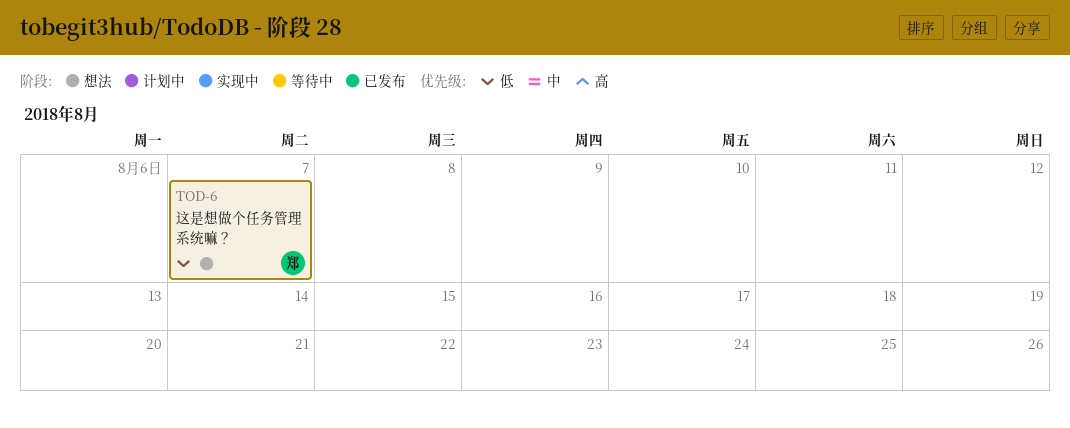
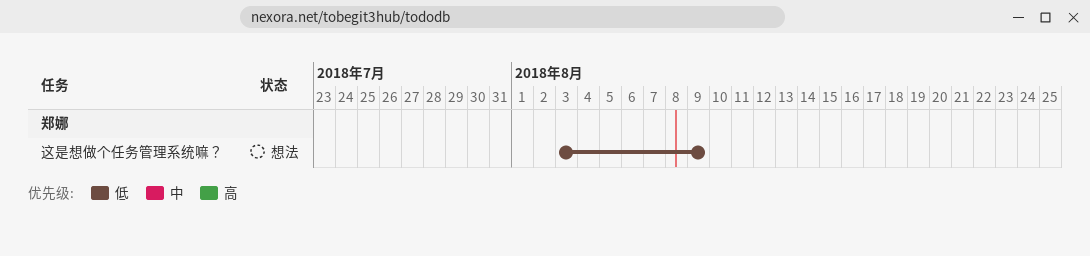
这是想做个任务管理系统嘛？, due: Aug 7 -> Aug 9

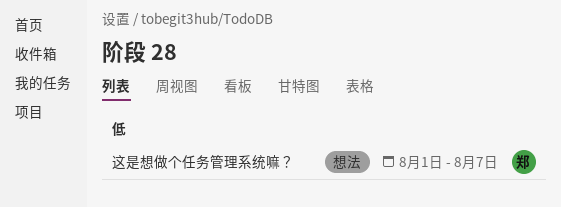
这是想做个任务管理系统嘛？, start: Aug 3 -> Aug 1
这是想做个任务管理系统嘛？, due: Aug 9 -> Aug 7

